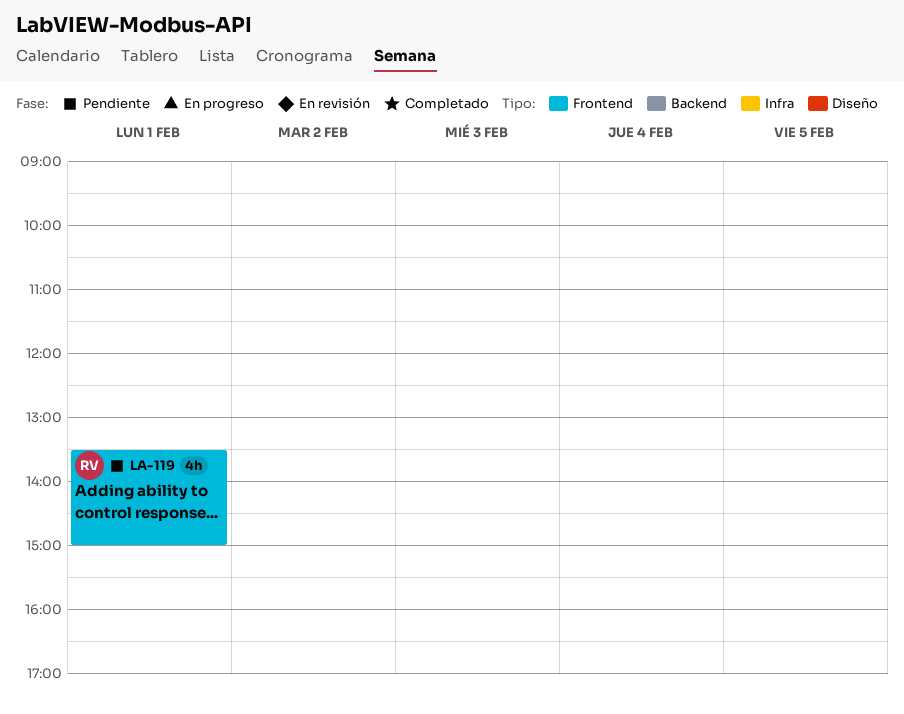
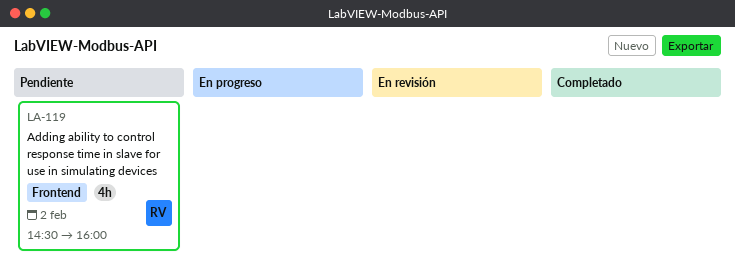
LA-119, day: Feb 1 -> Feb 2
LA-119, begins: 13:30 -> 14:30
LA-119, ends: 15:00 -> 16:00

